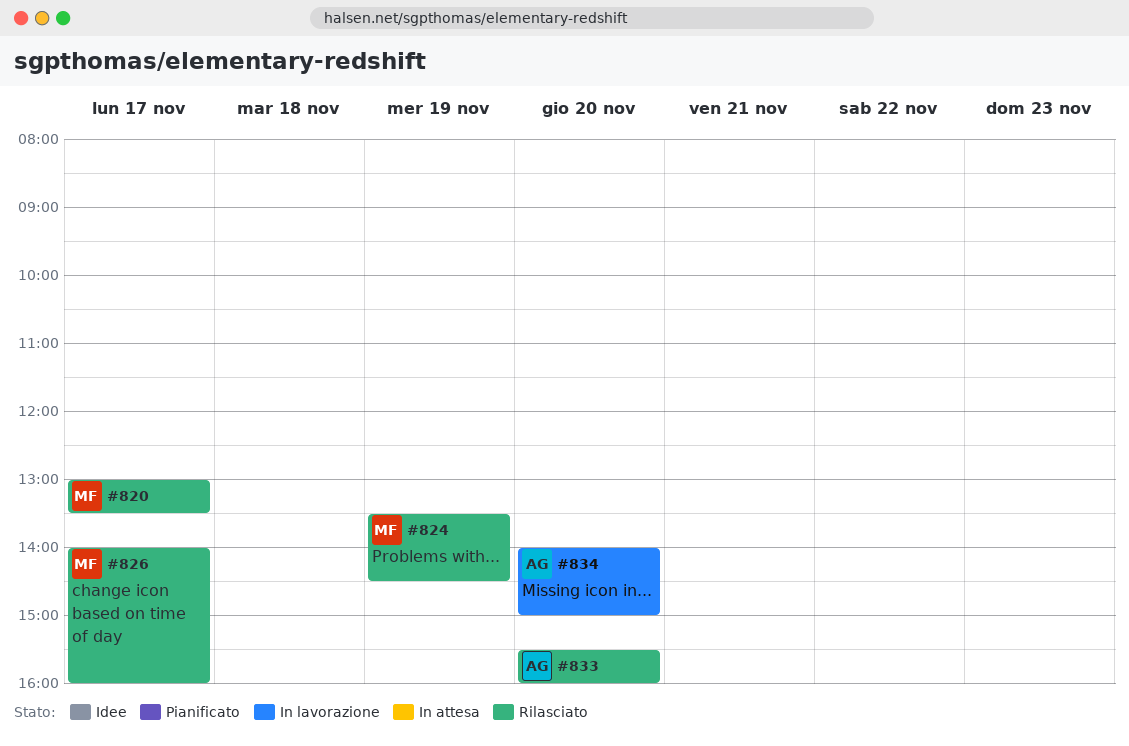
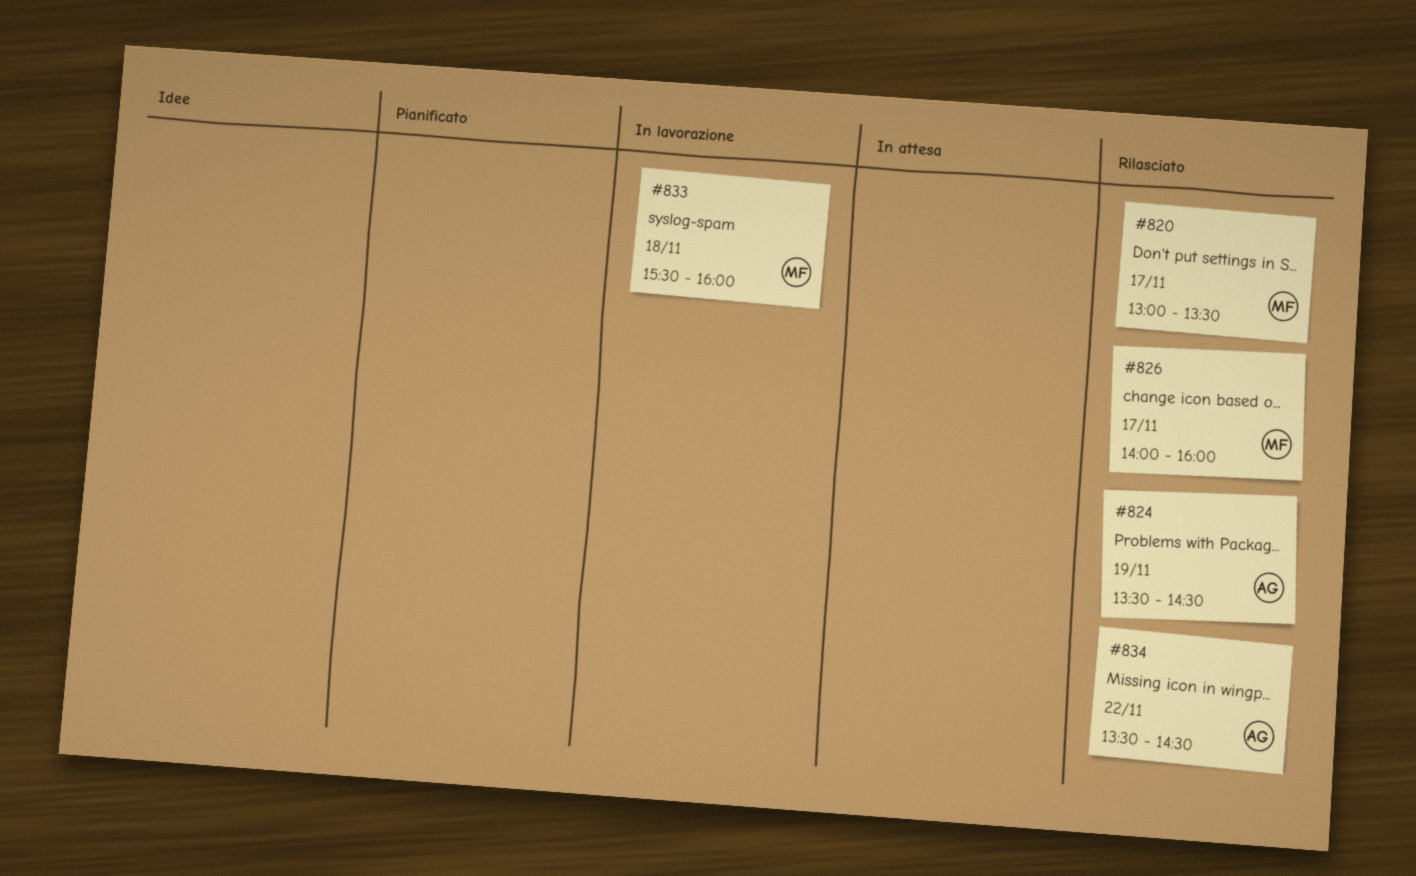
#824, owner: MF -> AG
#833, status: Rilasciato -> In lavorazione
#833, owner: AG -> MF
#833, day: Nov 20 -> Nov 18
#834, status: In lavorazione -> Rilasciato
#834, day: Nov 20 -> Nov 22
#834, begins: 14:00 -> 13:30
#834, ends: 15:00 -> 14:30

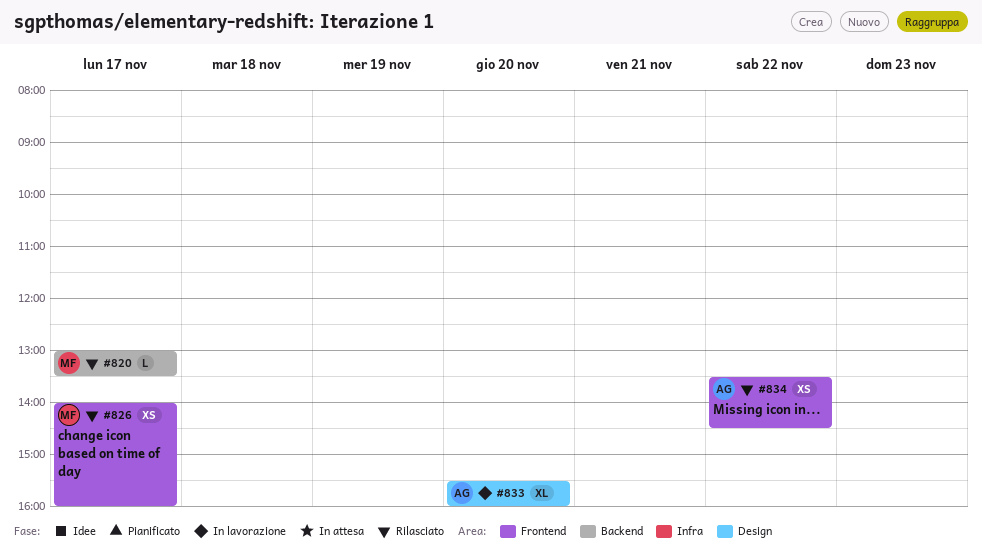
#824: present -> none
#833, owner: MF -> AG
#833, day: Nov 18 -> Nov 20

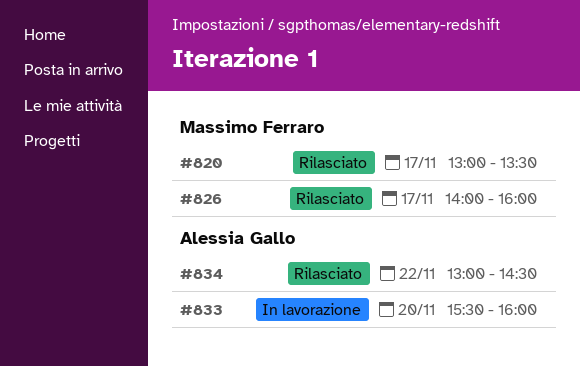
#834, begins: 13:30 -> 13:00

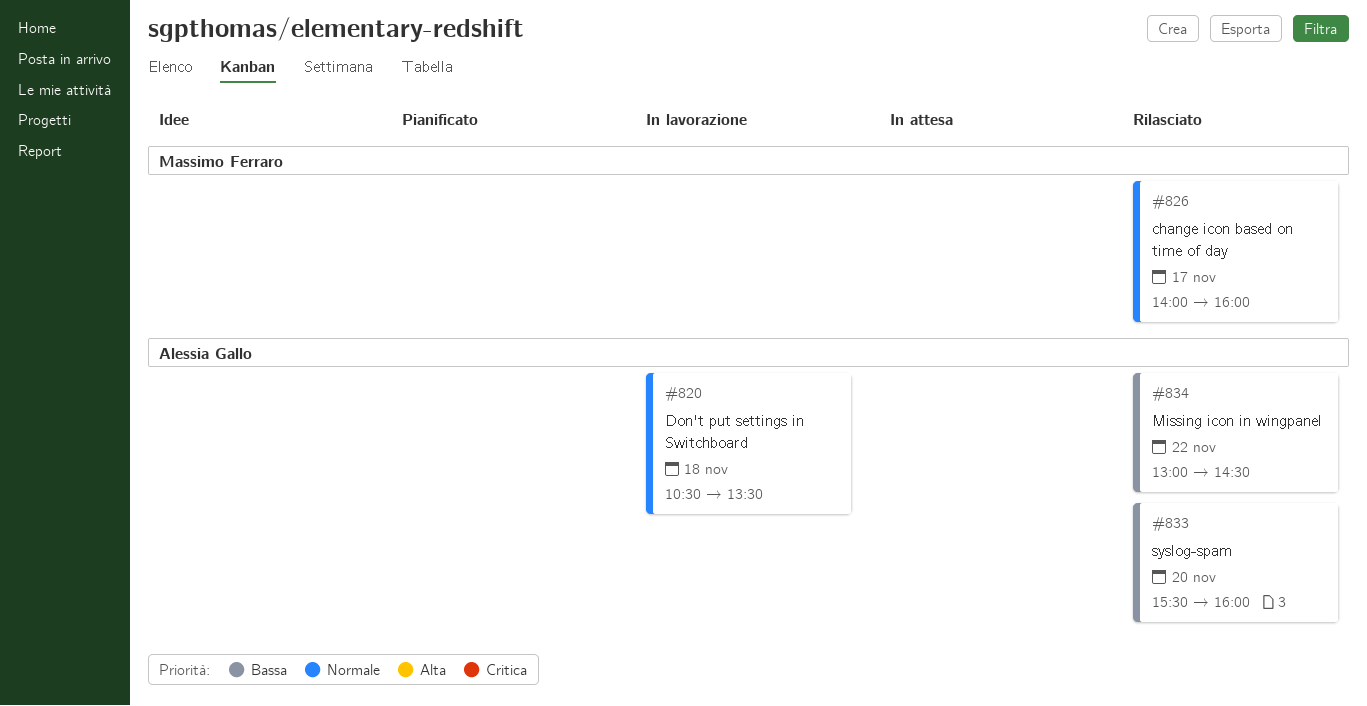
#820, status: Rilasciato -> In lavorazione
#820, owner: Massimo Ferraro -> Alessia Gallo
#820, day: Nov 17 -> Nov 18
#820, begins: 13:00 -> 10:30
#833, status: In lavorazione -> Rilasciato

